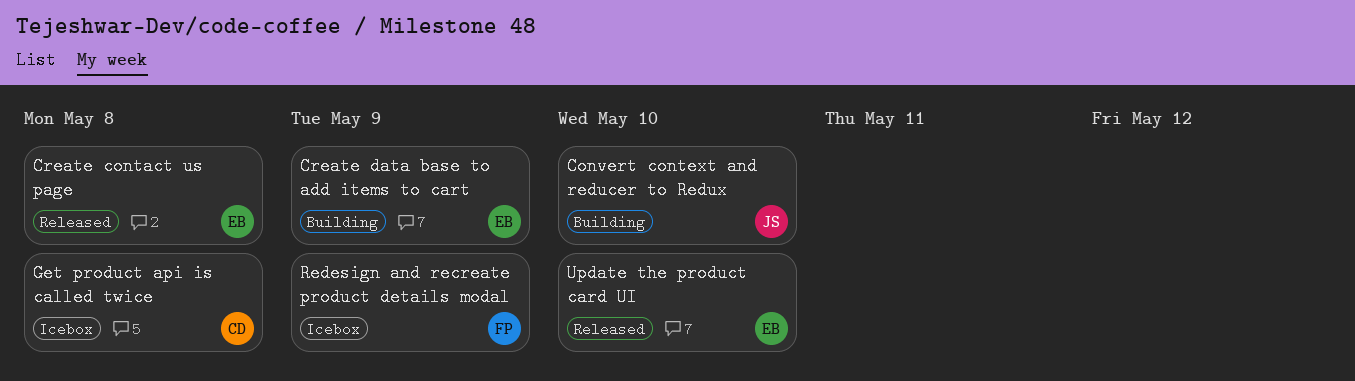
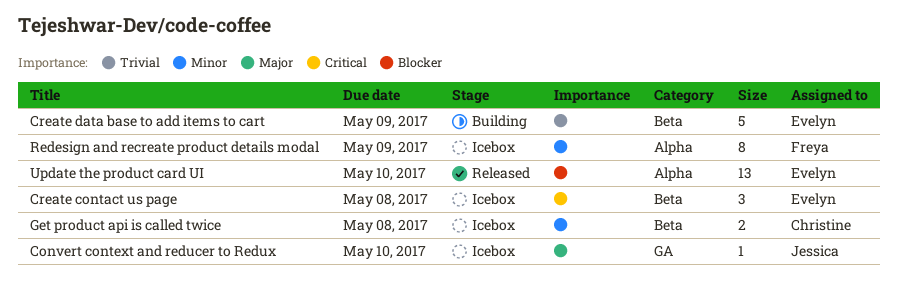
Convert context and reducer to Redux, status: Building -> Icebox
Create contact us page, status: Released -> Icebox

